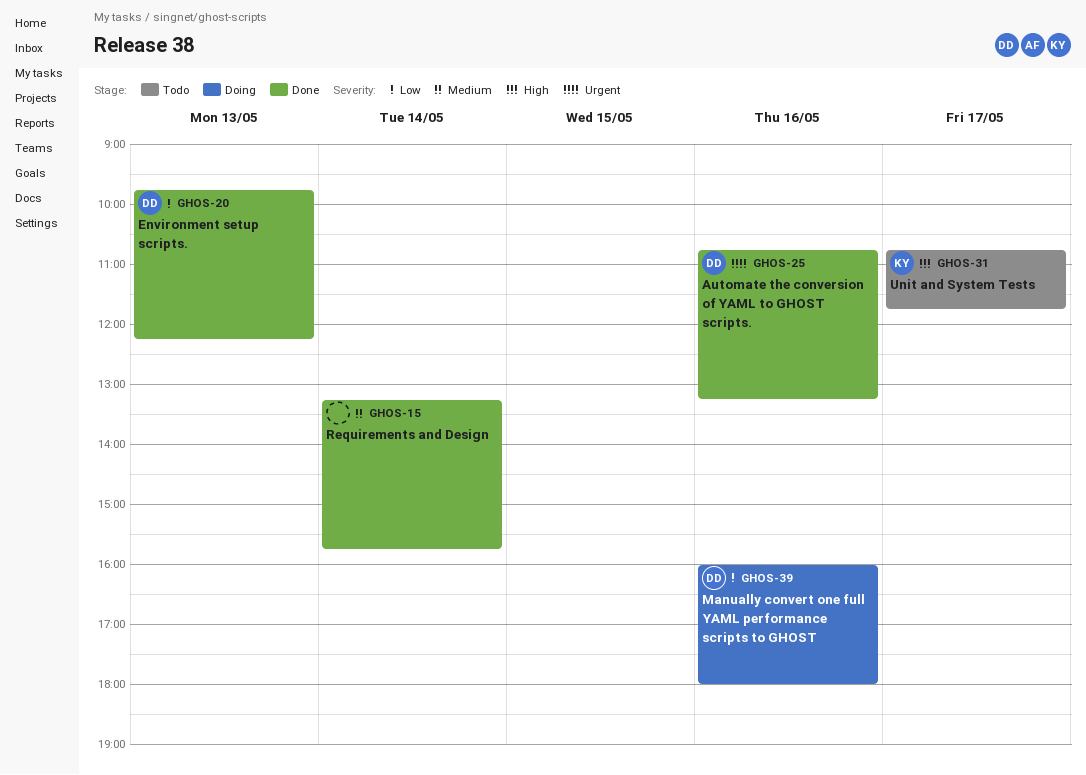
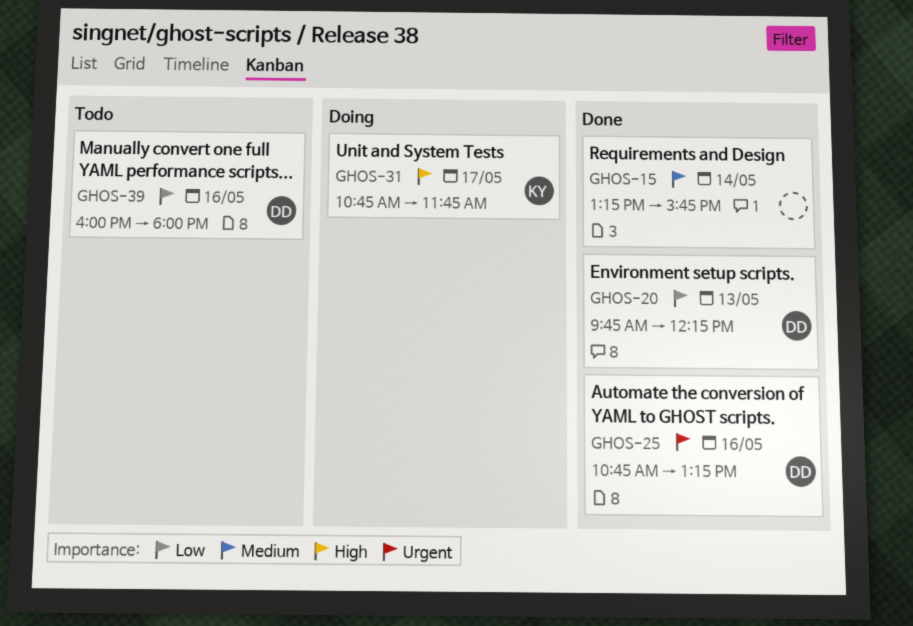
GHOS-31, status: Todo -> Doing
GHOS-39, status: Doing -> Todo

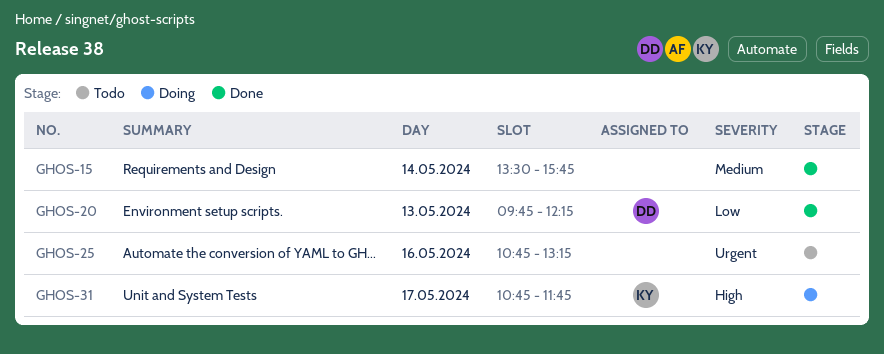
GHOS-15, begins: 13:15 -> 13:30
GHOS-25, status: Done -> Todo
GHOS-25, owner: DD -> none
GHOS-39: present -> none

